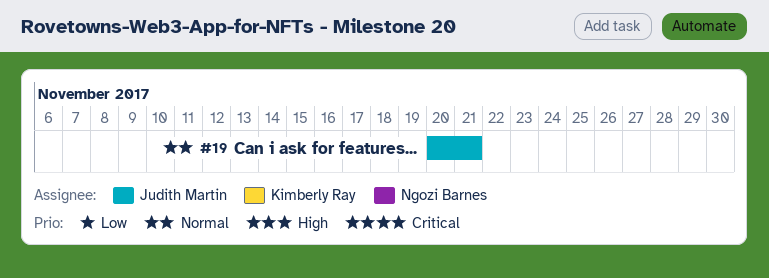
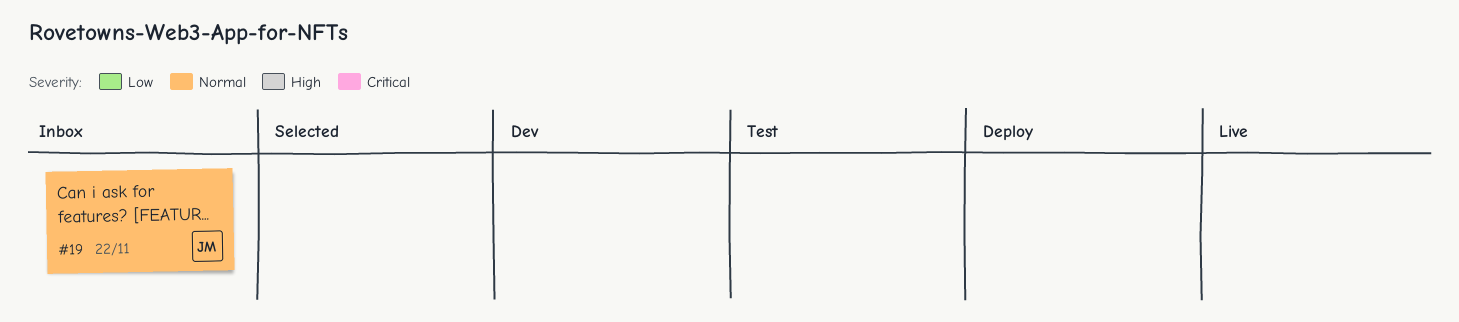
#19, due: Nov 21 -> Nov 22

